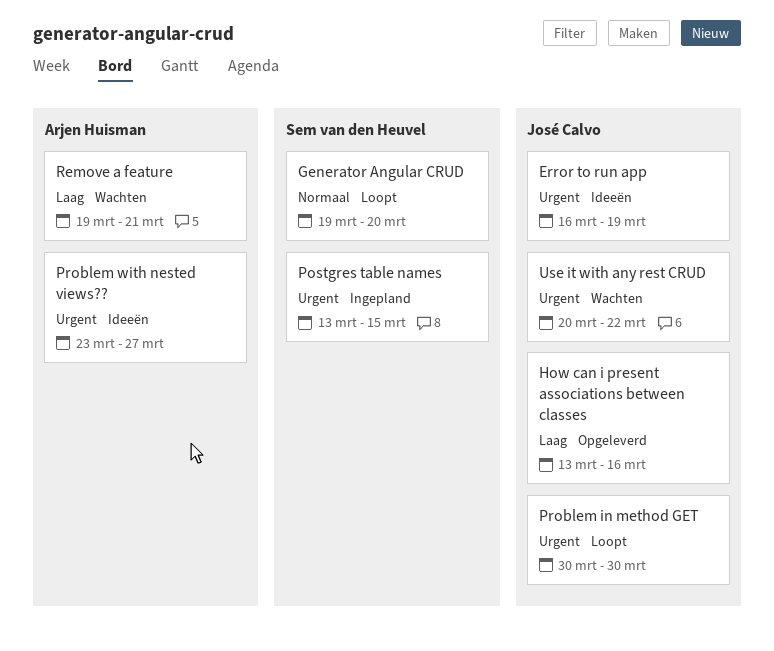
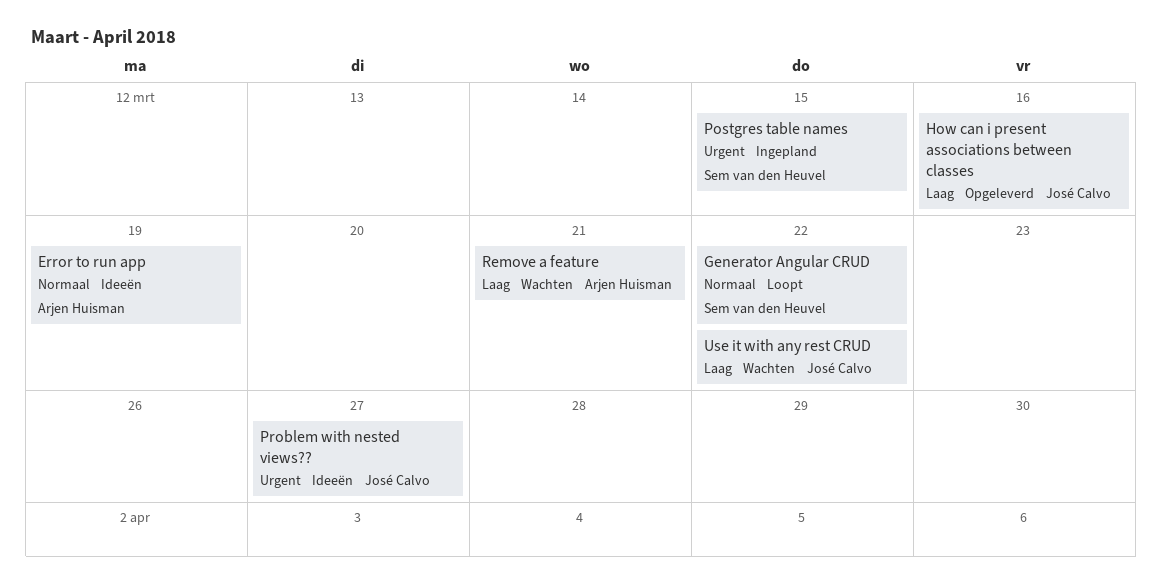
Error to run app, owner: José Calvo -> Arjen Huisman
Error to run app, priority: Urgent -> Normaal
Generator Angular CRUD, due: Mar 20 -> Mar 22
Problem in method GET: present -> none
Problem with nested views??, owner: Arjen Huisman -> José Calvo
Use it with any rest CRUD, priority: Urgent -> Laag

